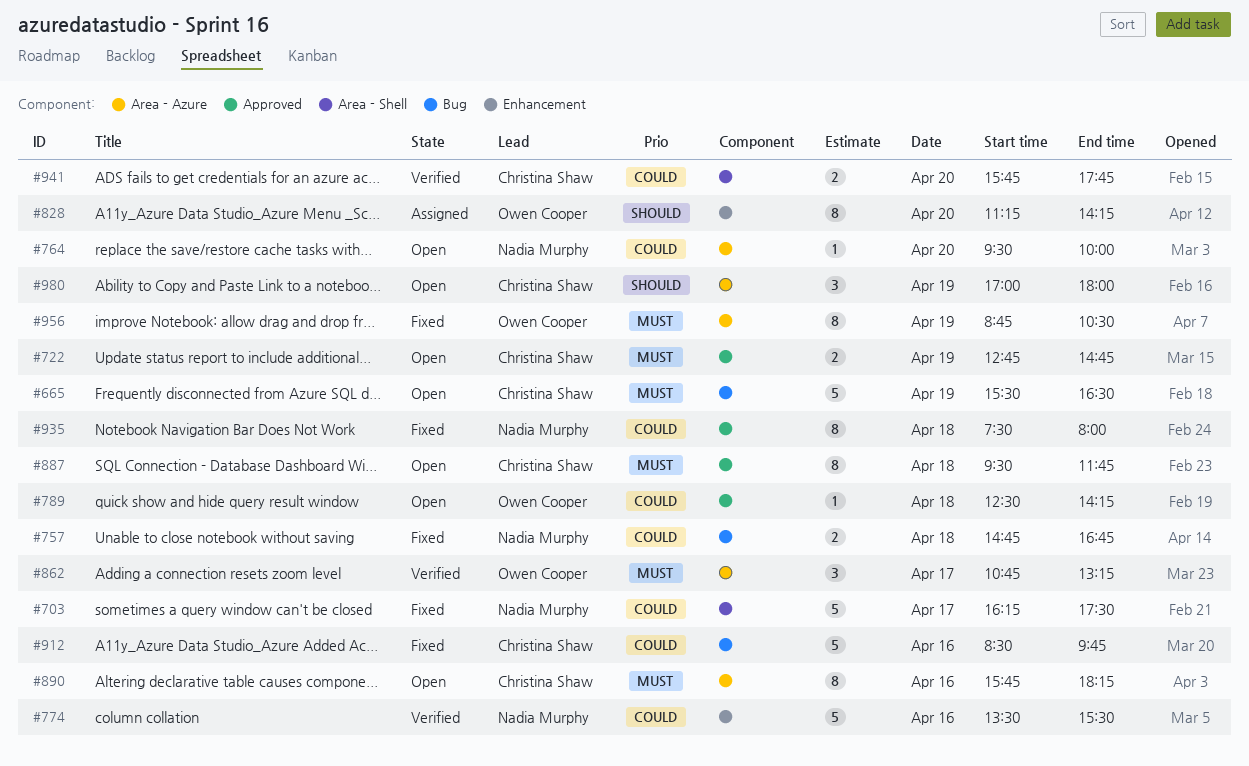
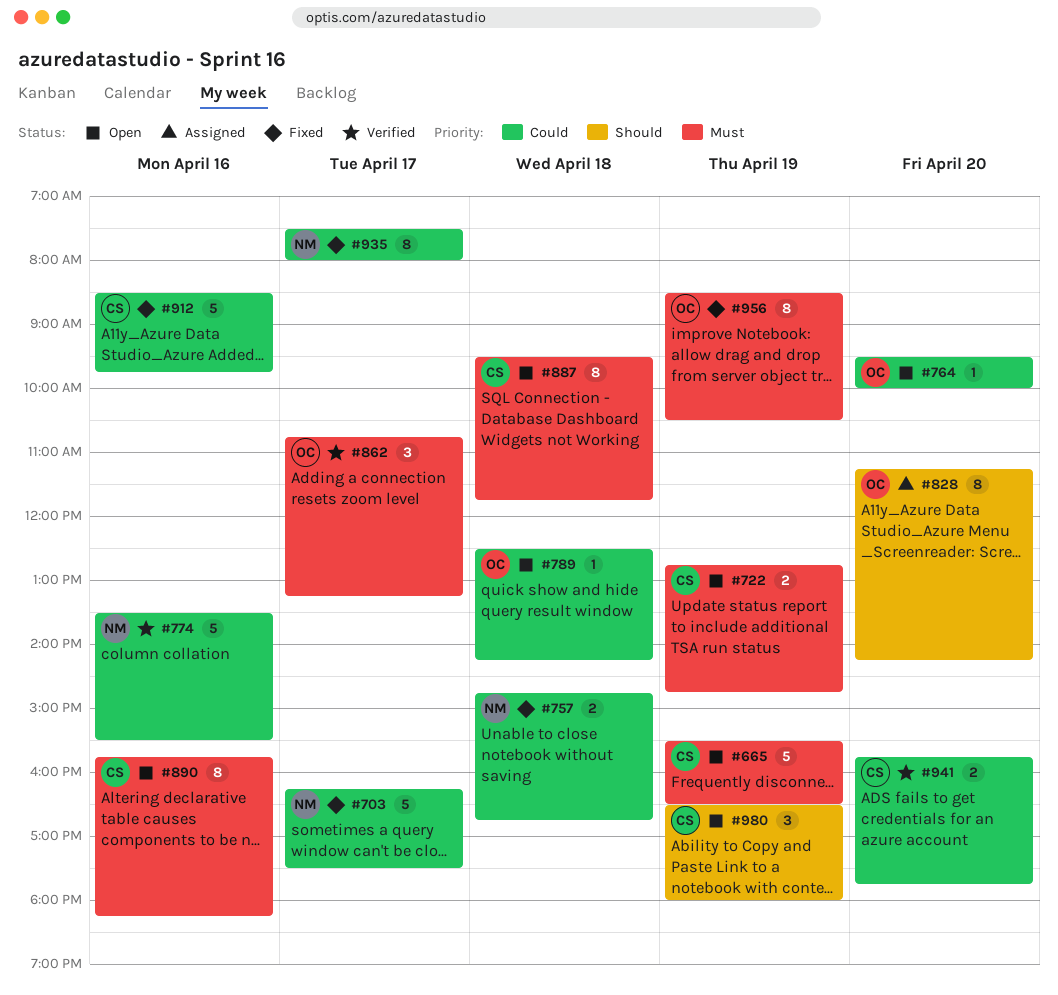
#764, owner: Nadia Murphy -> Owen Cooper
#935, day: Apr 18 -> Apr 17
#956, begins: 08:45 -> 08:30
#980, begins: 17:00 -> 16:30

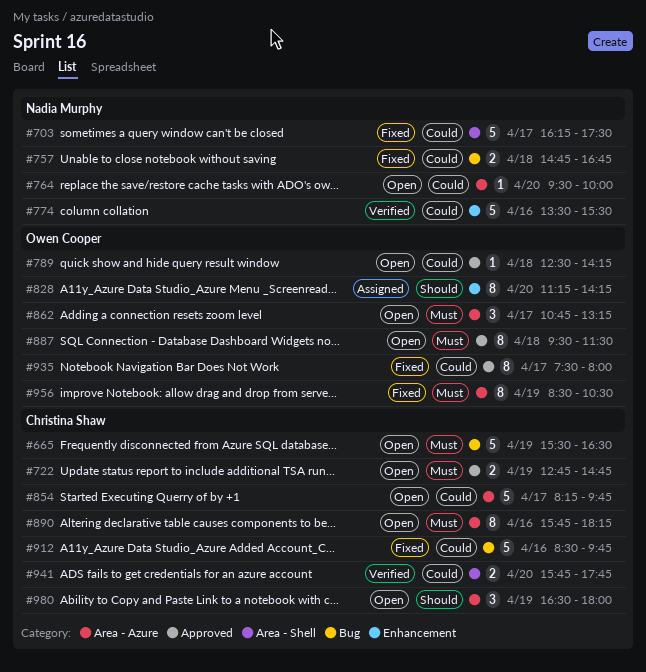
#764, owner: Owen Cooper -> Nadia Murphy
#854: none -> present
#862, status: Verified -> Open
#887, owner: Christina Shaw -> Owen Cooper
#887, ends: 11:45 -> 11:30
#935, owner: Nadia Murphy -> Owen Cooper

